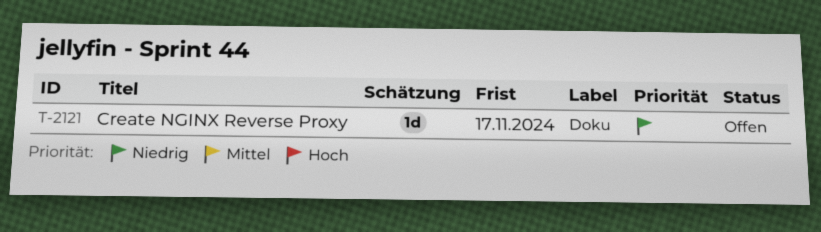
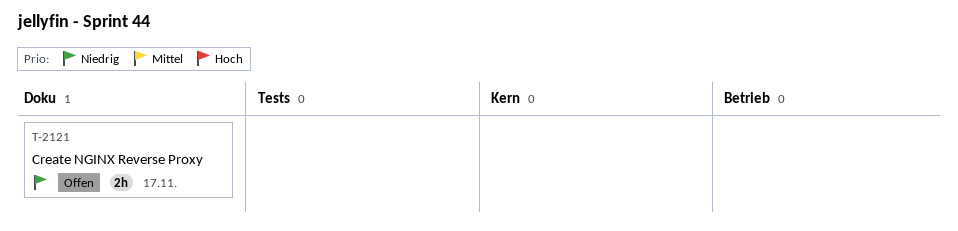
T-2121, estimate: 1d -> 2h

